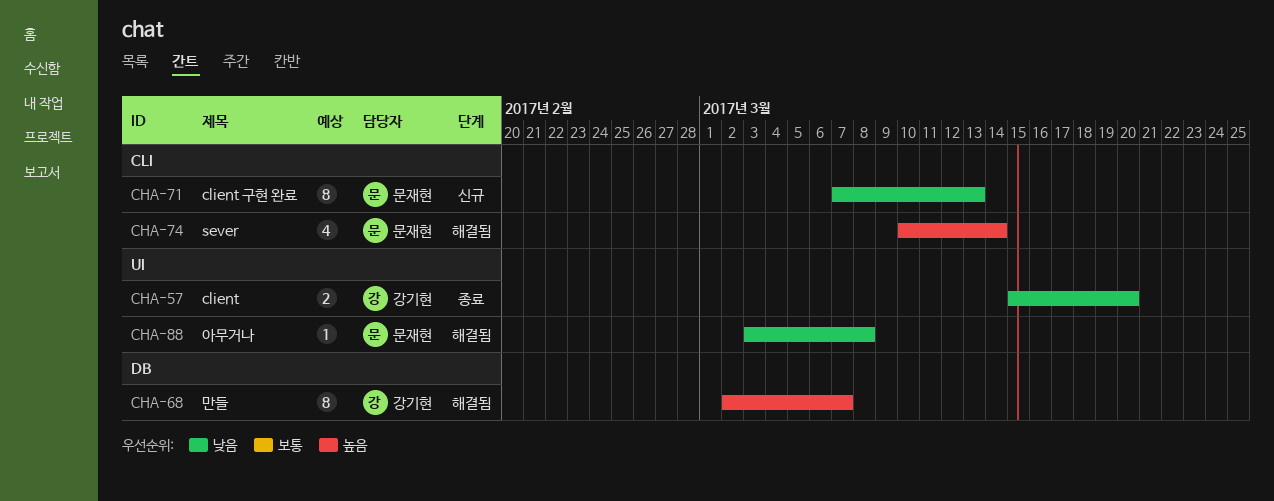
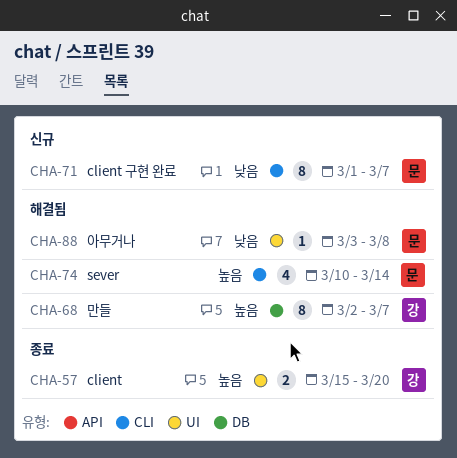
CHA-57, priority: 낮음 -> 높음
CHA-71, start: Mar 7 -> Mar 1
CHA-71, due: Mar 13 -> Mar 7

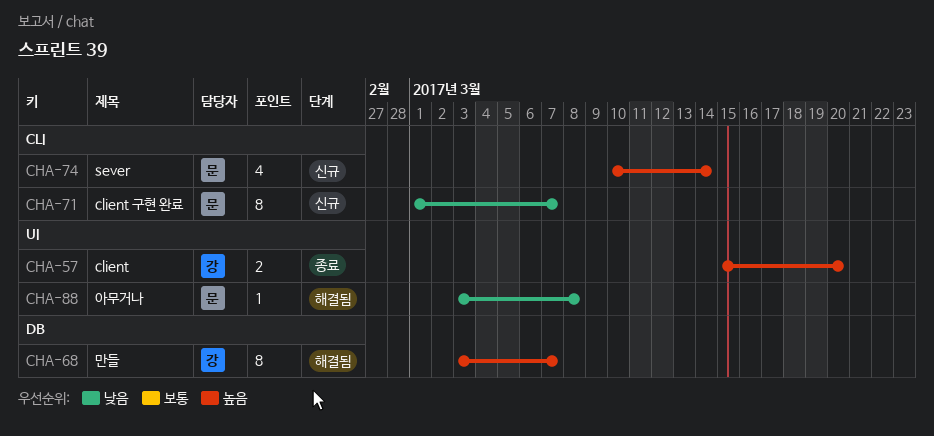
CHA-68, start: Mar 2 -> Mar 3
CHA-74, status: 해결됨 -> 신규

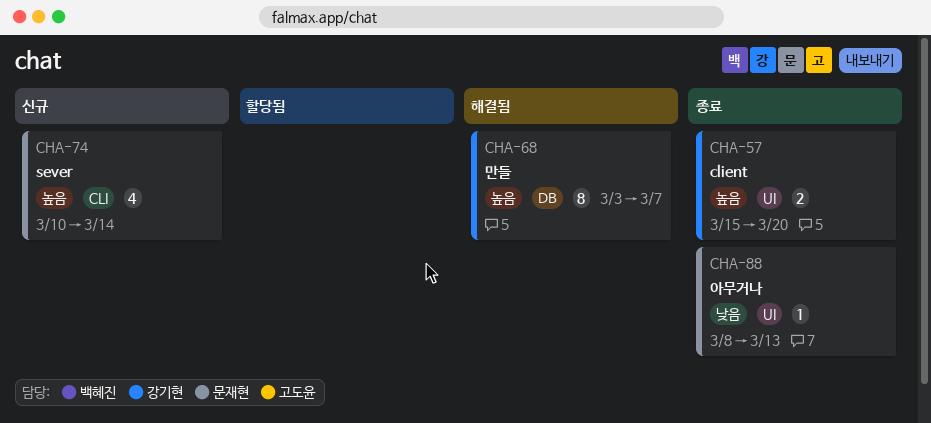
CHA-71: present -> none
CHA-88, status: 해결됨 -> 종료
CHA-88, start: Mar 3 -> Mar 8
CHA-88, due: Mar 8 -> Mar 13

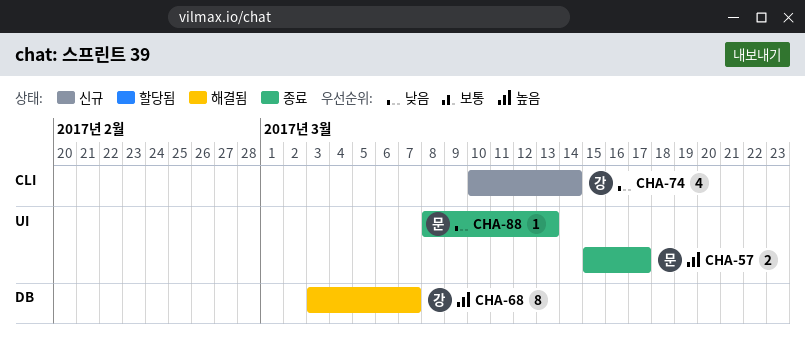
CHA-57, owner: 강기현 -> 문재현
CHA-57, due: Mar 20 -> Mar 17
CHA-74, owner: 문재현 -> 강기현
CHA-74, priority: 높음 -> 낮음

